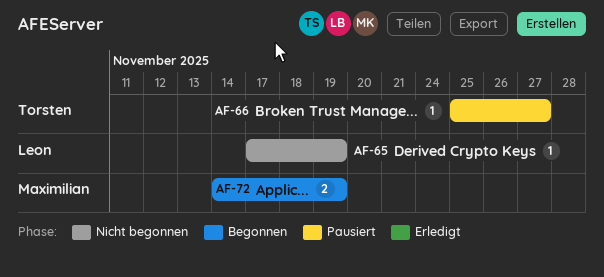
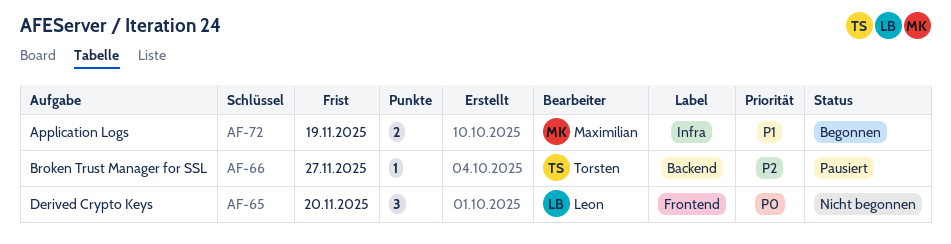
AF-65, estimate: 1 -> 3
AF-65, due: Nov 19 -> Nov 20

